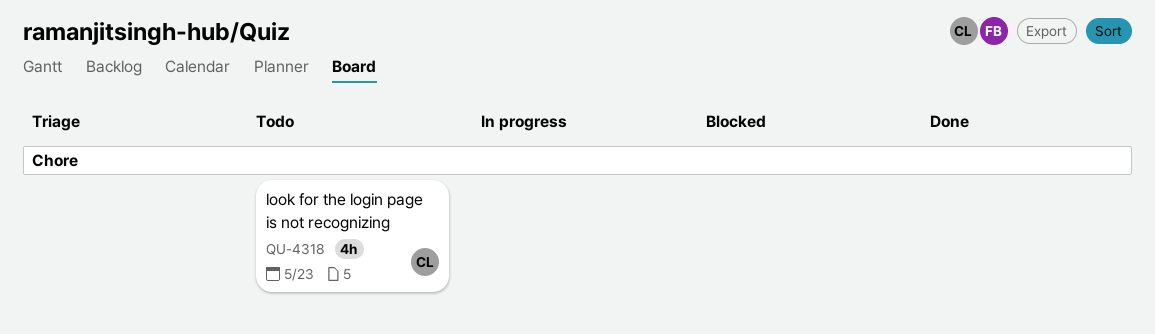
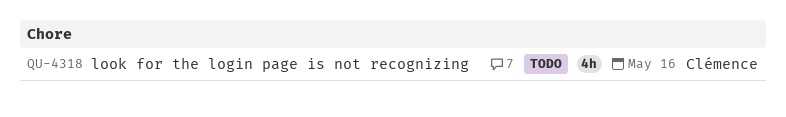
QU-4318, due: May 23 -> May 16

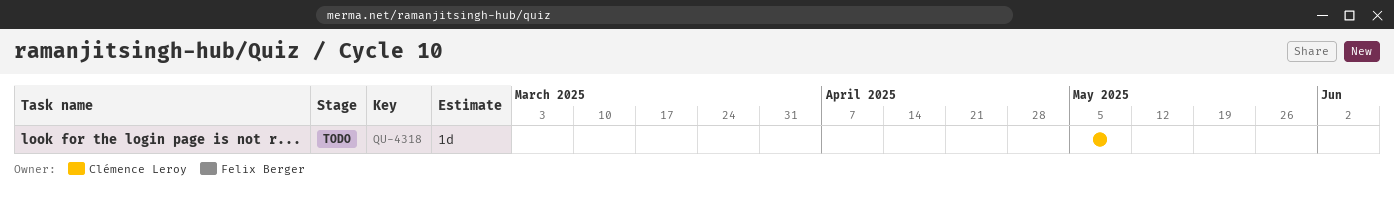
QU-4318, estimate: 4h -> 1d
QU-4318, due: May 16 -> May 9

